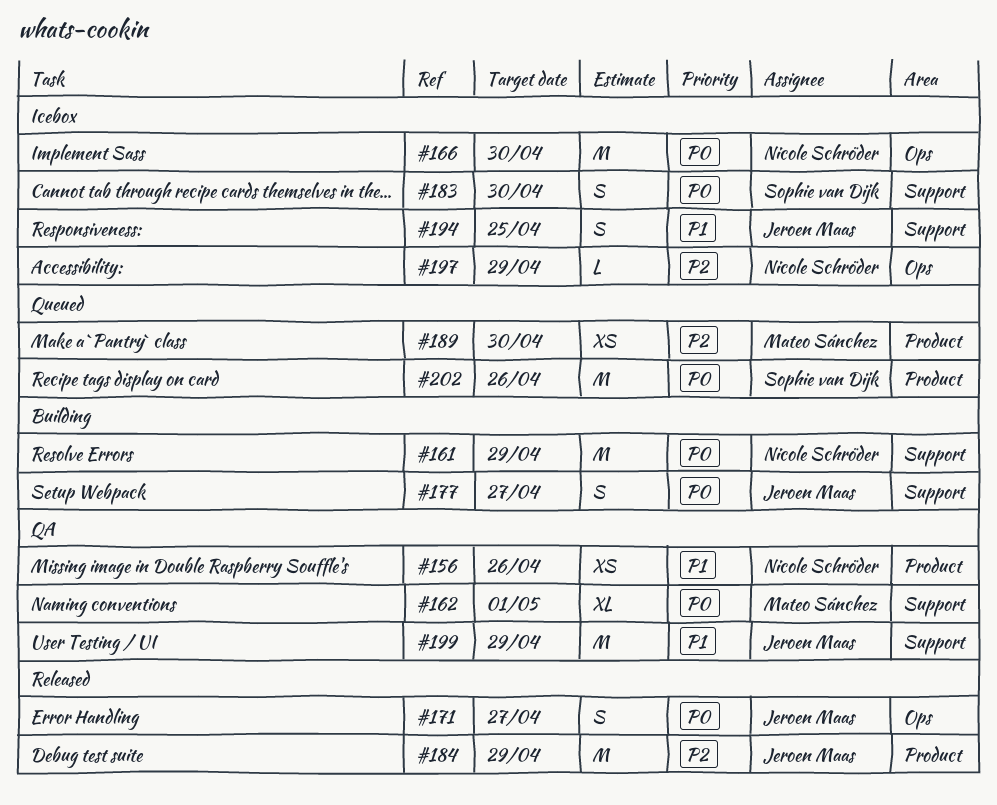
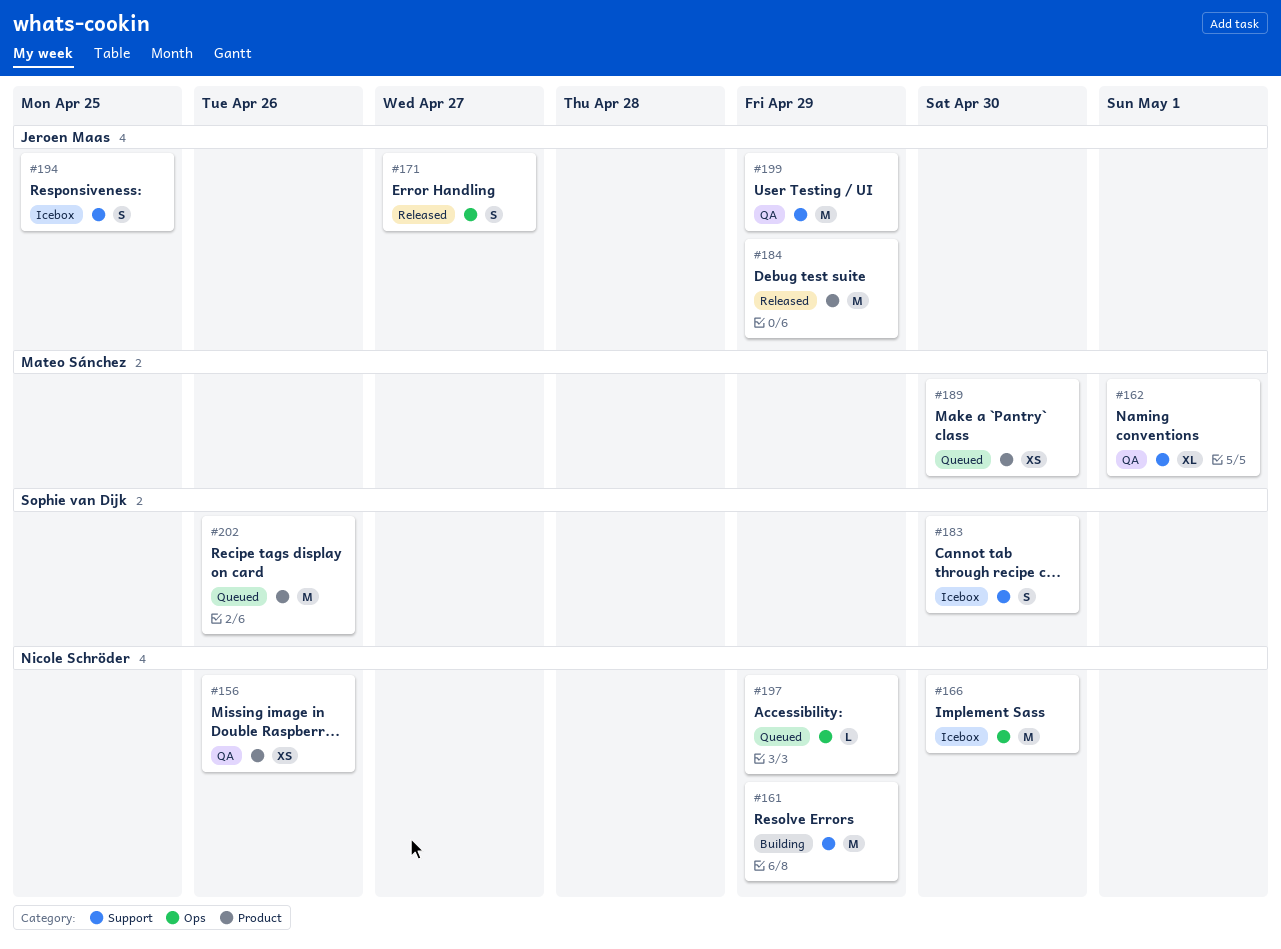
#177: present -> none
#197, status: Icebox -> Queued

